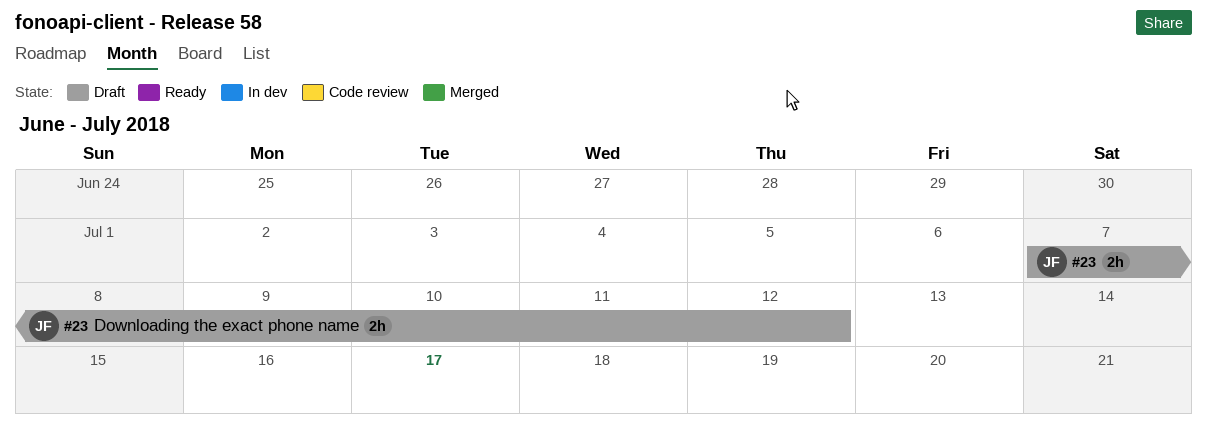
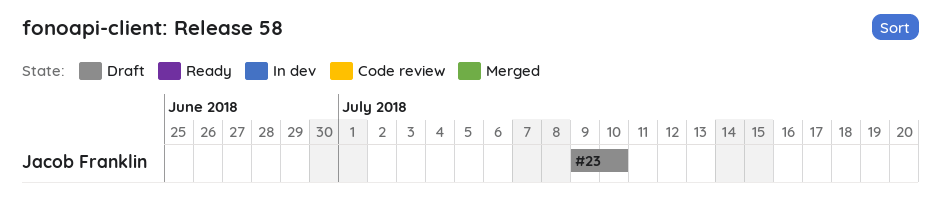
#23, start: Jul 7 -> Jul 9
#23, due: Jul 12 -> Jul 10

